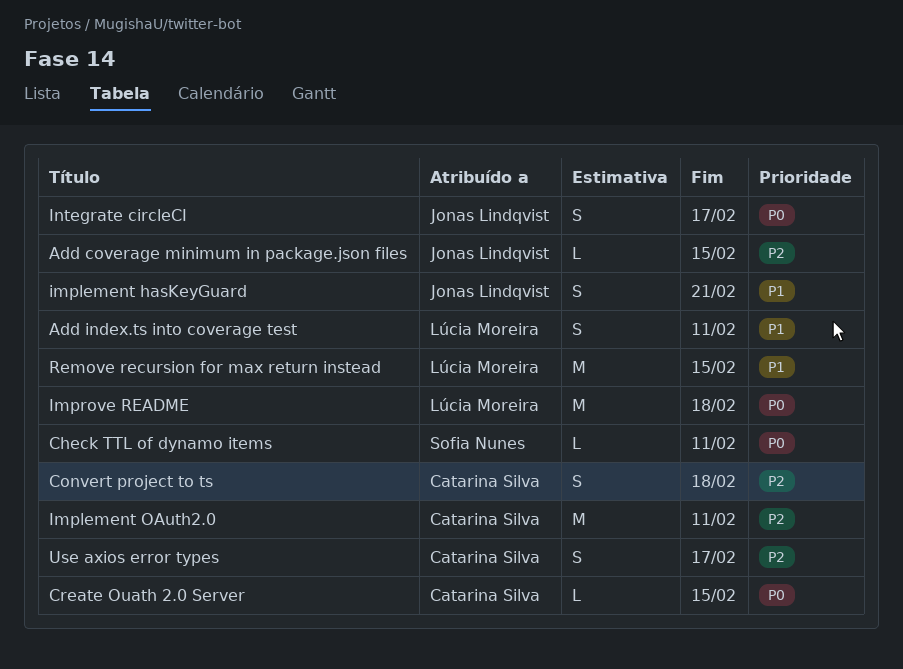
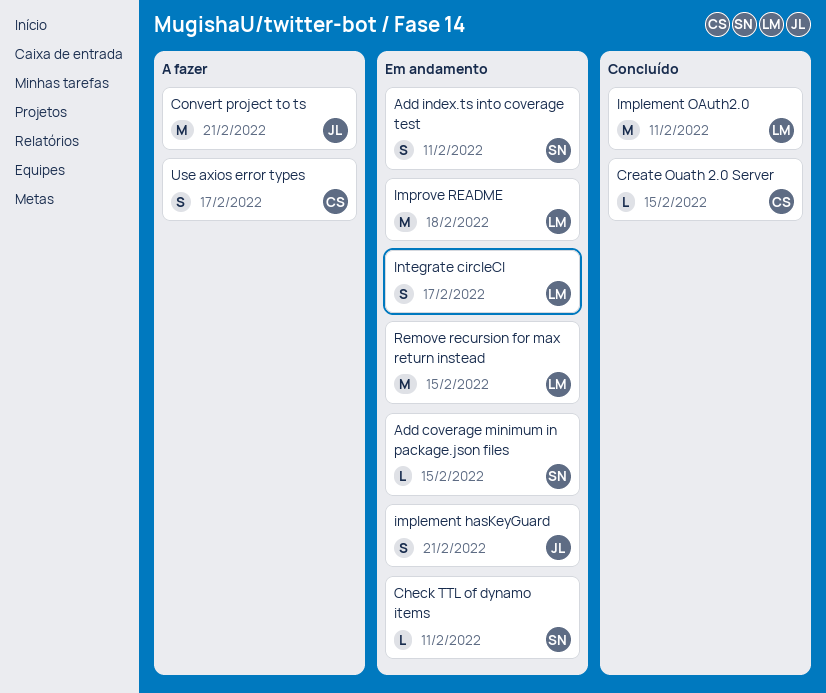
Add coverage minimum in package.json files, owner: Jonas Lindqvist -> Sofia Nunes
Add index.ts into coverage test, owner: Lúcia Moreira -> Sofia Nunes
Convert project to ts, owner: Catarina Silva -> Jonas Lindqvist
Convert project to ts, estimate: S -> M
Convert project to ts, due: Feb 18 -> Feb 21
Implement OAuth2.0, owner: Catarina Silva -> Lúcia Moreira
Integrate circleCI, owner: Jonas Lindqvist -> Lúcia Moreira

